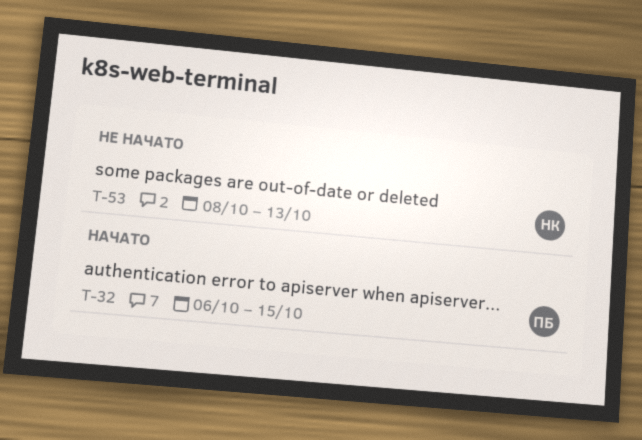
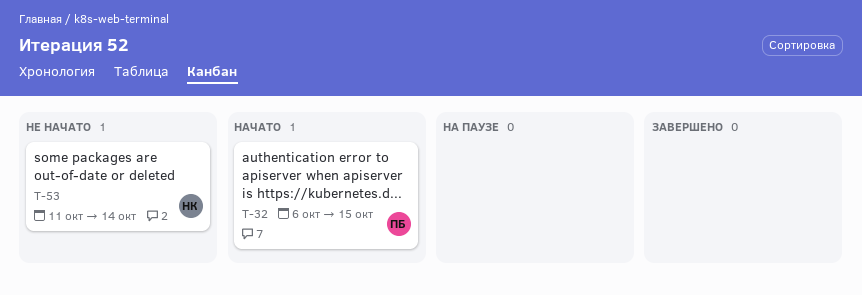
T-53, start: Oct 8 -> Oct 11
T-53, due: Oct 13 -> Oct 14

